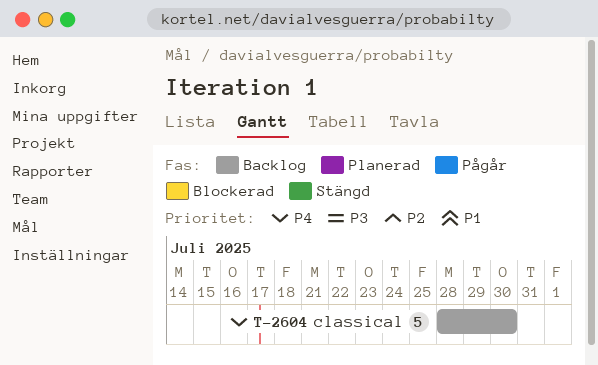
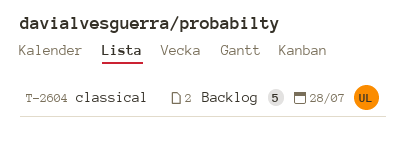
T-2604, due: Jul 30 -> Jul 28

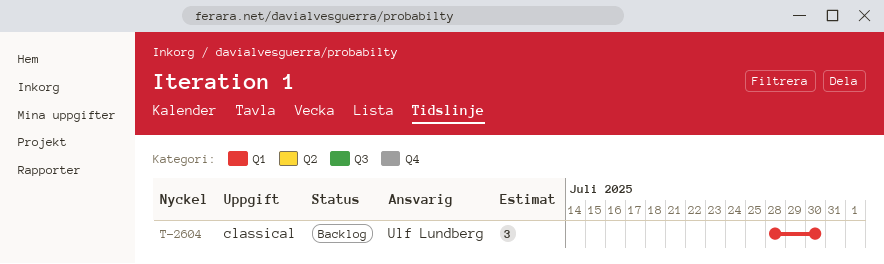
T-2604, estimate: 5 -> 3
T-2604, due: Jul 28 -> Jul 30

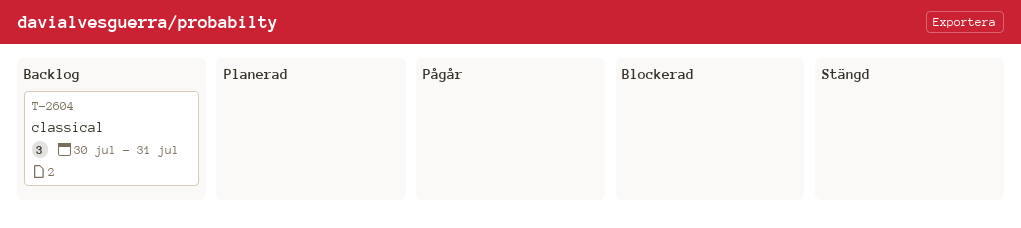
T-2604, start: Jul 28 -> Jul 30
T-2604, due: Jul 30 -> Jul 31

